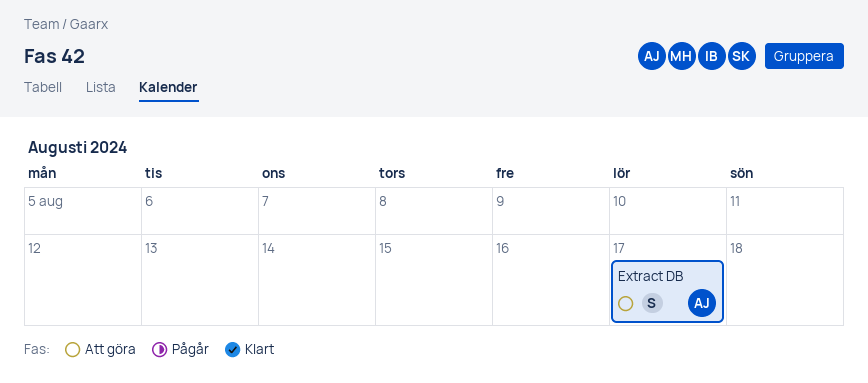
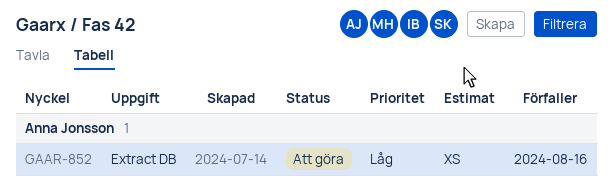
Extract DB, estimate: S -> XS
Extract DB, due: Aug 17 -> Aug 16

